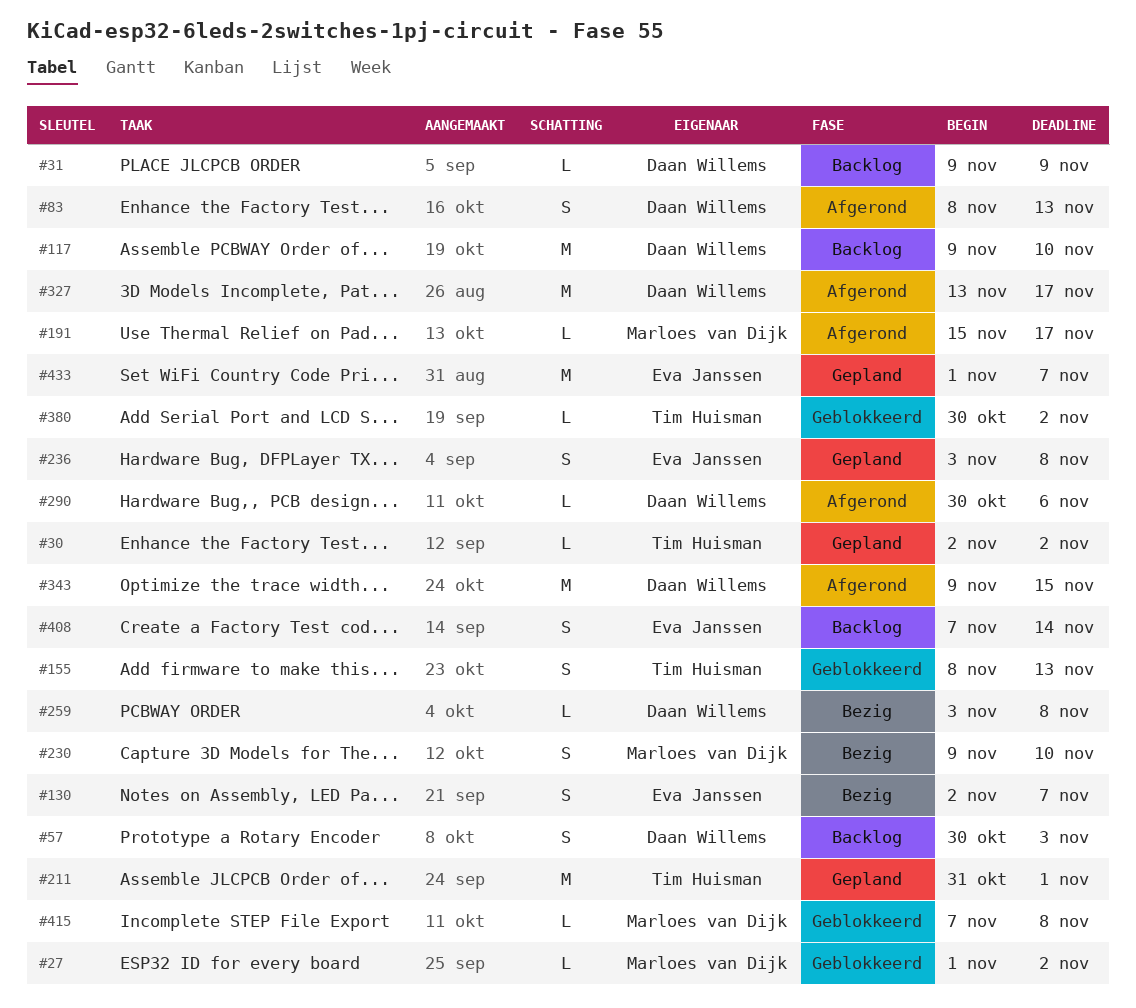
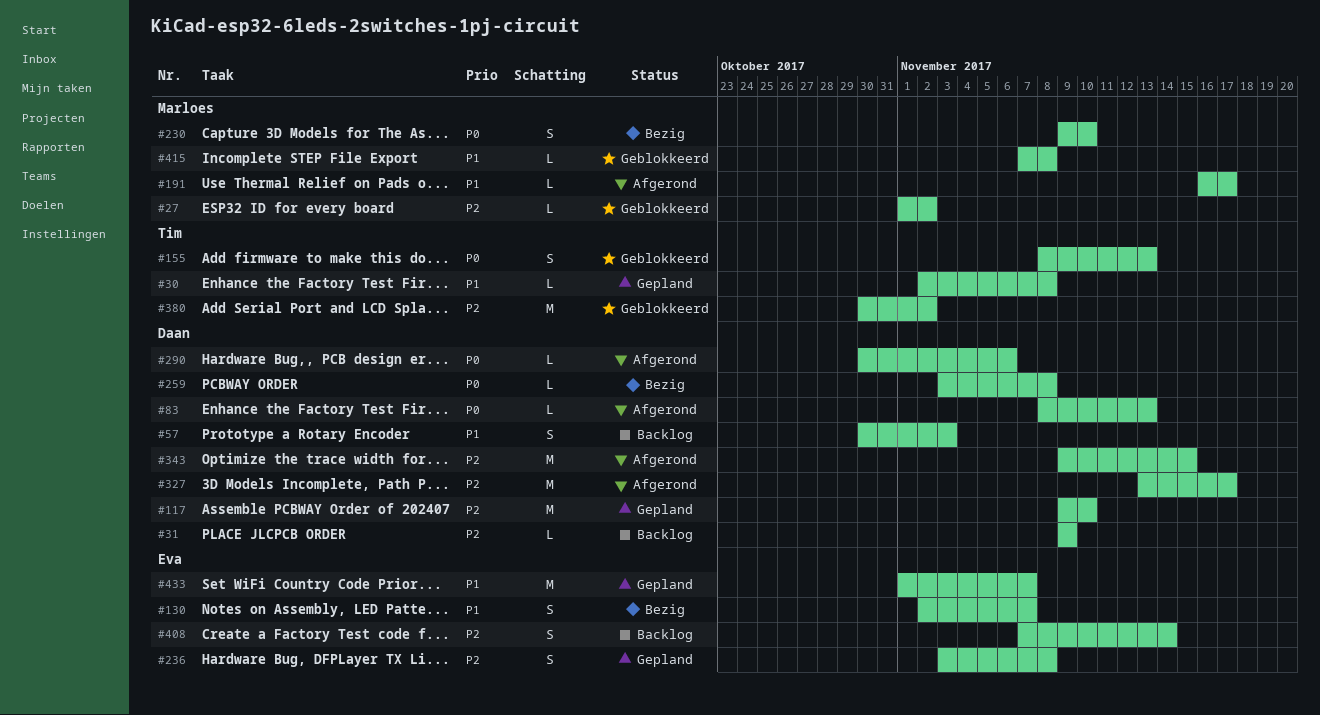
#30, due: Nov 2 -> Nov 8
#83, estimate: S -> L
#117, status: Backlog -> Gepland
#191, start: Nov 15 -> Nov 16
#211: present -> none
#380, estimate: L -> M

